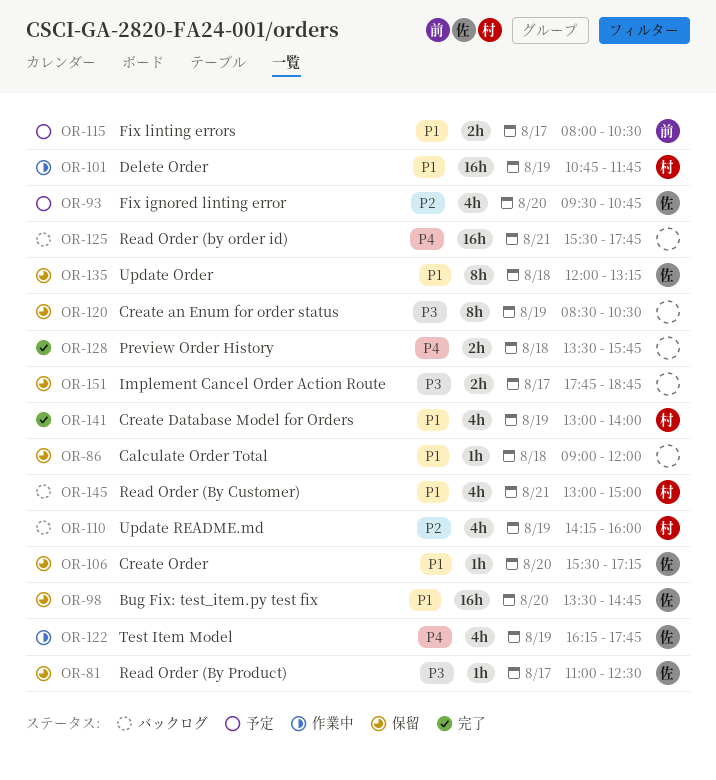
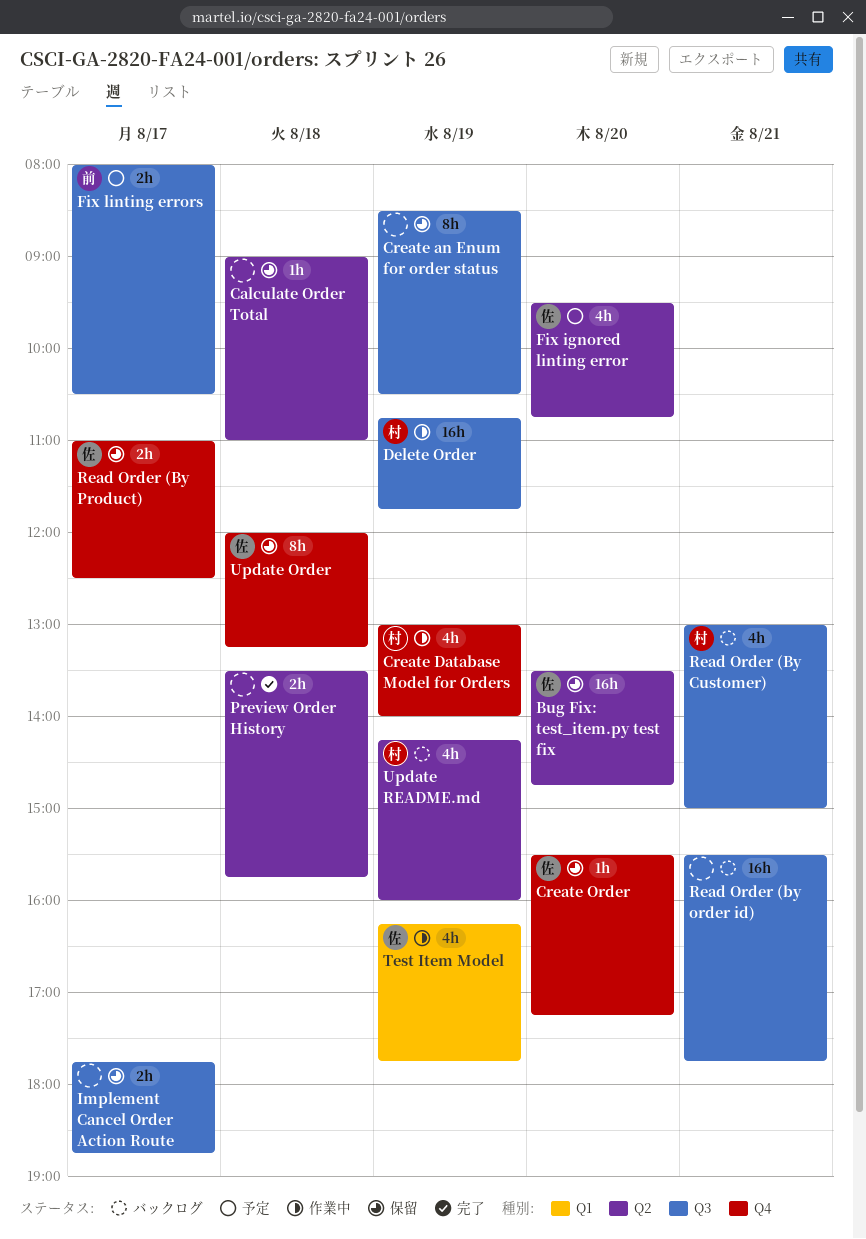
Calculate Order Total, ends: 12:00 -> 11:00
Create Database Model for Orders, status: 完了 -> 作業中
Read Order (By Product), estimate: 1h -> 2h

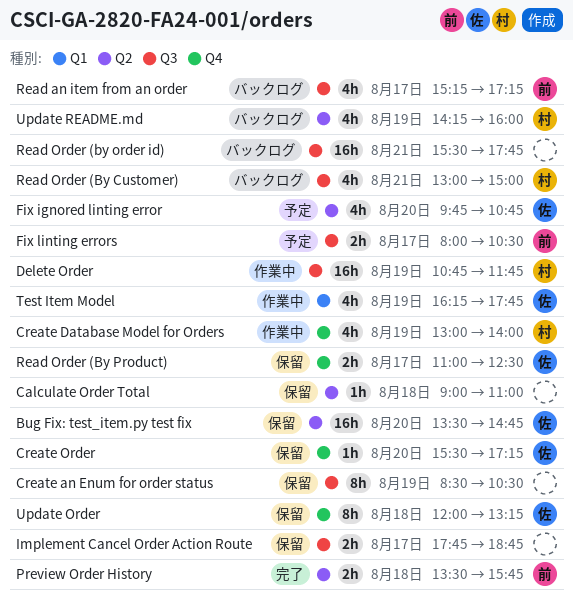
Fix ignored linting error, begins: 09:30 -> 09:45
Preview Order History, owner: none -> 前
Read an item from an order: none -> present

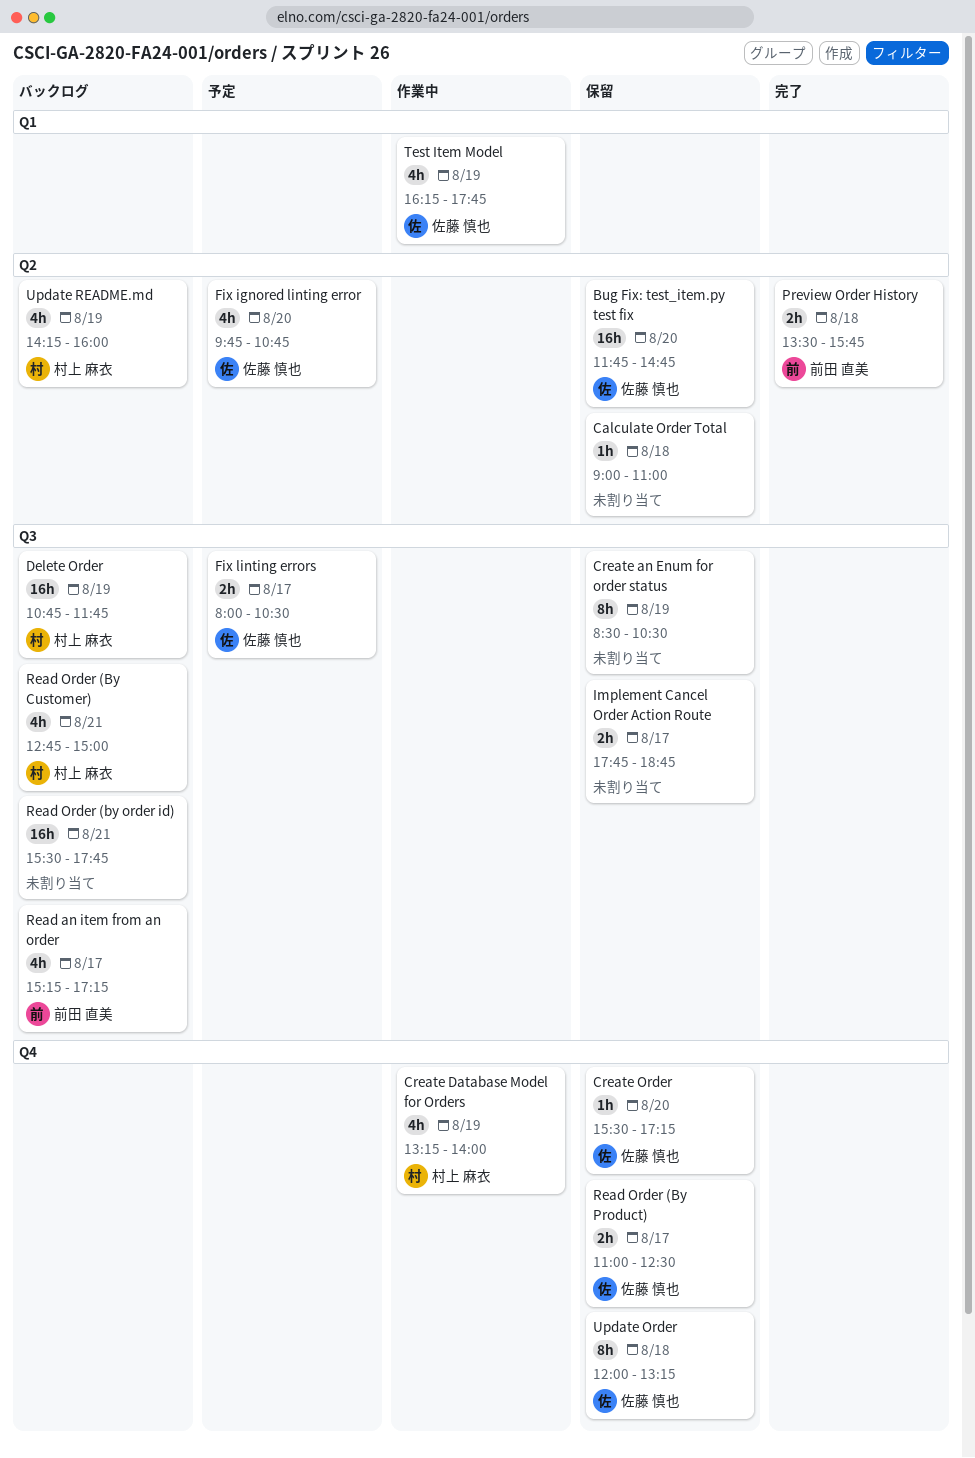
Bug Fix: test_item.py test fix, begins: 13:30 -> 11:45
Create Database Model for Orders, begins: 13:00 -> 13:15
Delete Order, status: 作業中 -> バックログ
Fix linting errors, owner: 前田 直美 -> 佐藤 慎也
Read Order (By Customer), begins: 13:00 -> 12:45

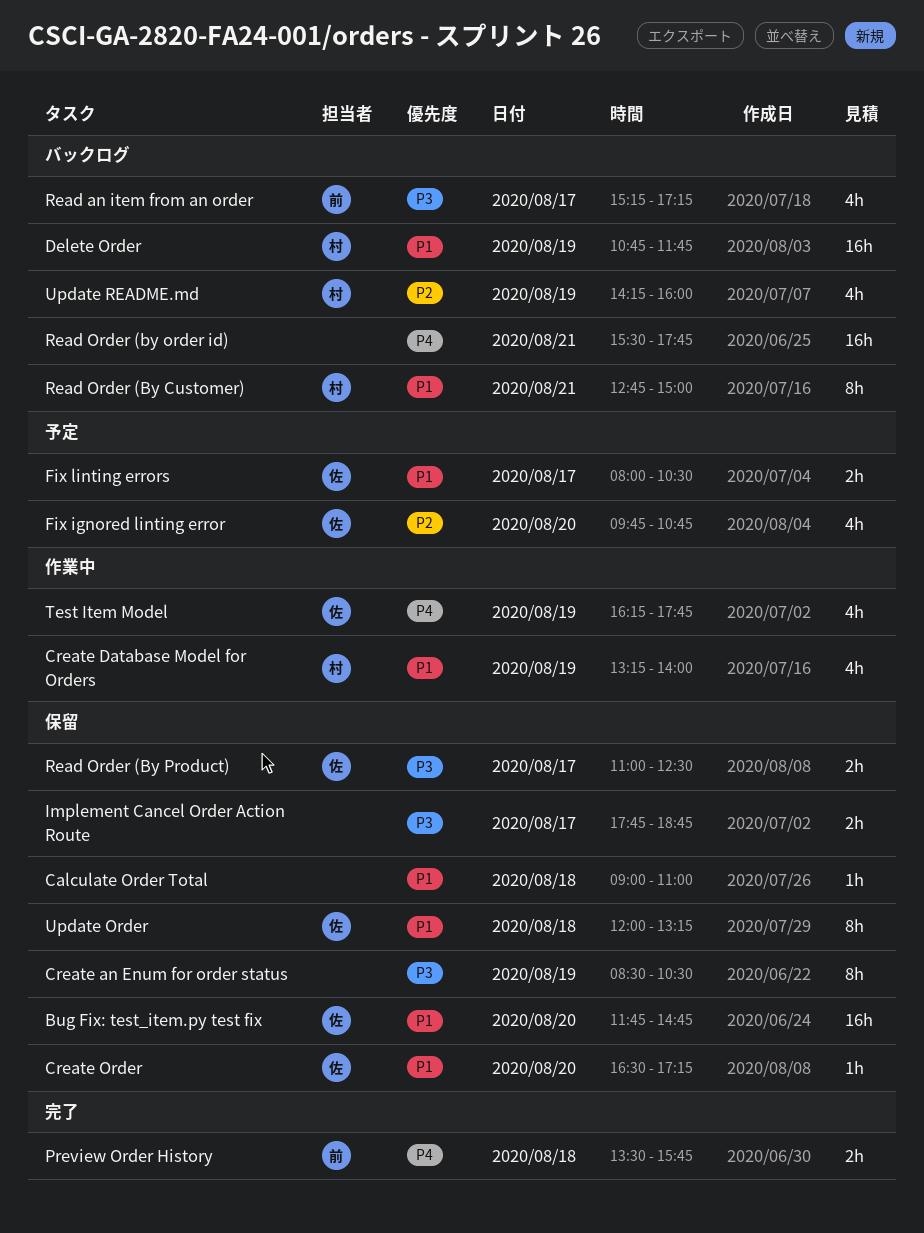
Create Order, begins: 15:30 -> 16:30
Read Order (By Customer), estimate: 4h -> 8h

